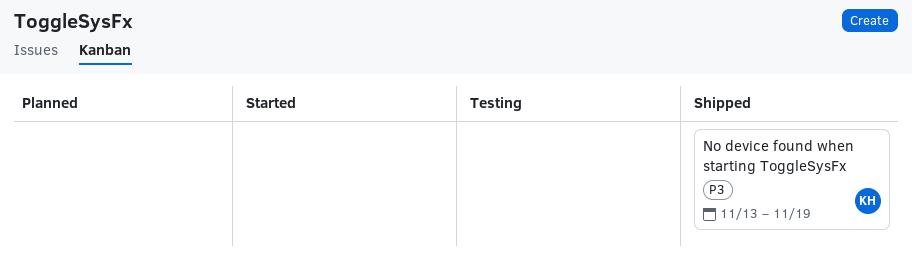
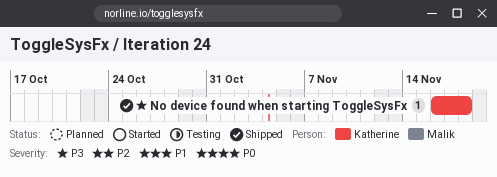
No device found when starting ToggleSysFx, start: Nov 13 -> Nov 16
No device found when starting ToggleSysFx, due: Nov 19 -> Nov 18

